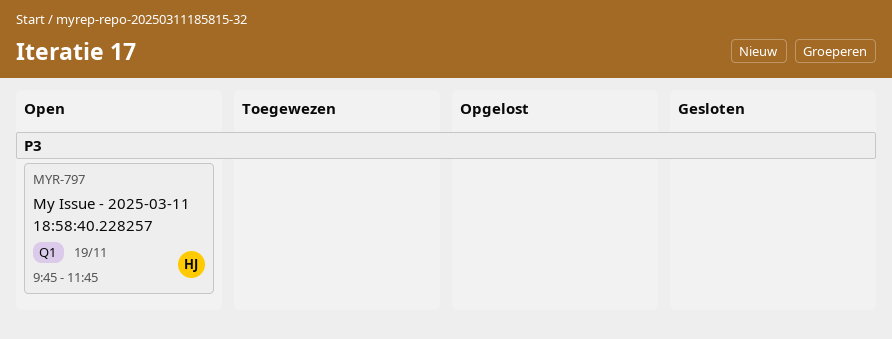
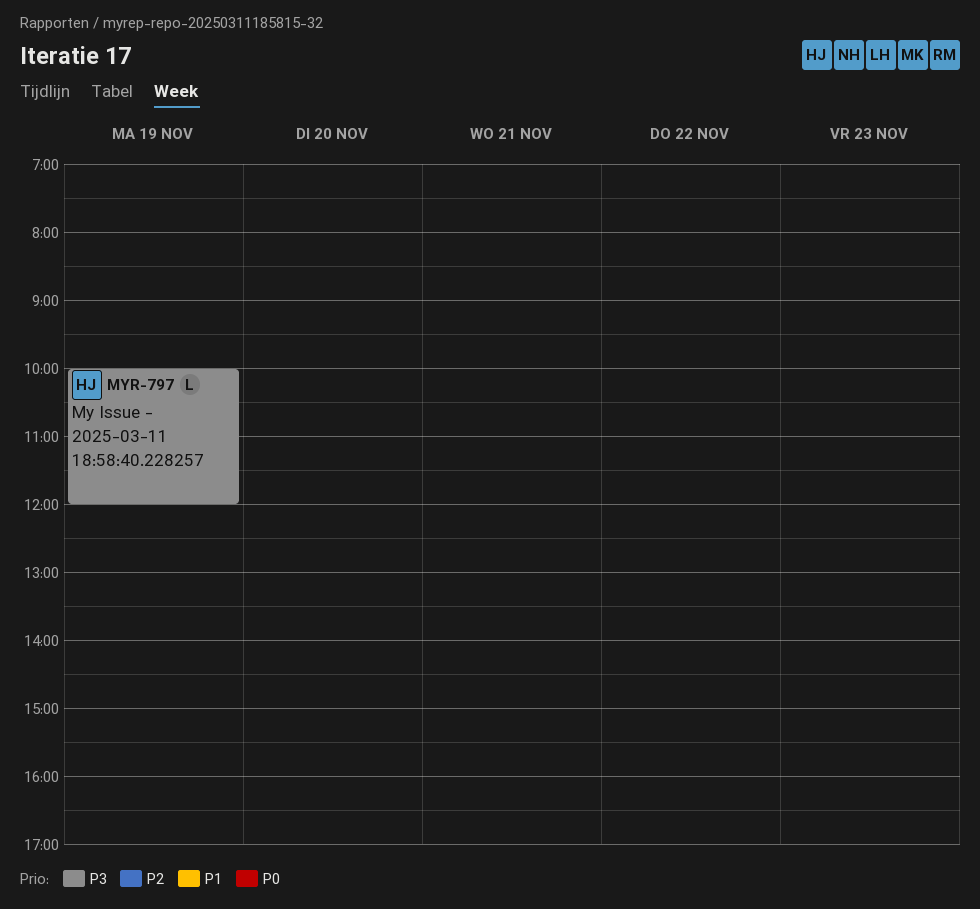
MYR-797, begins: 09:45 -> 10:00
MYR-797, ends: 11:45 -> 12:00

